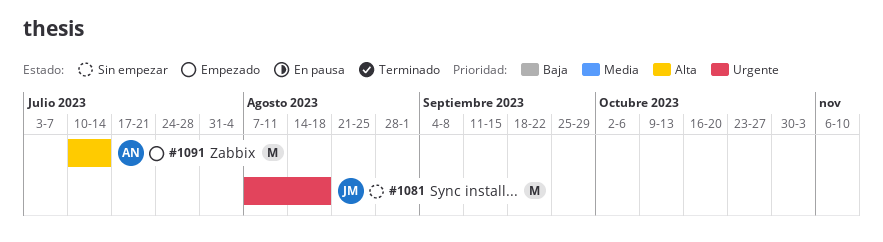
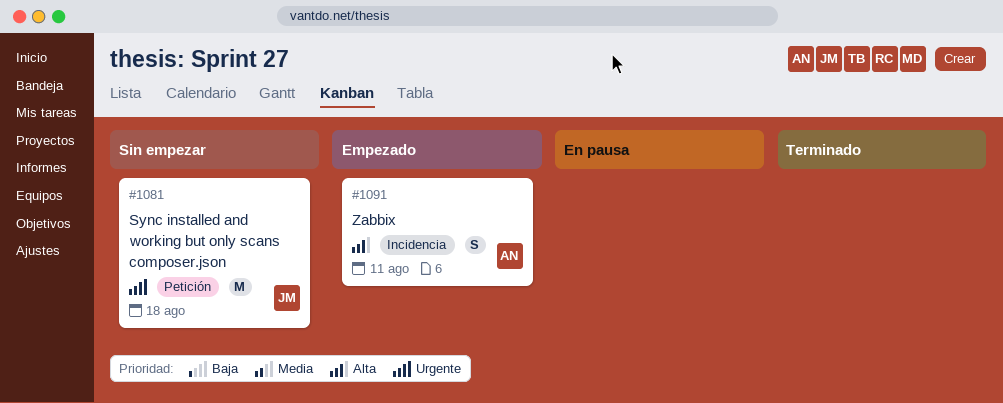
#1091, estimate: M -> S
#1091, due: Jul 14 -> Aug 11

